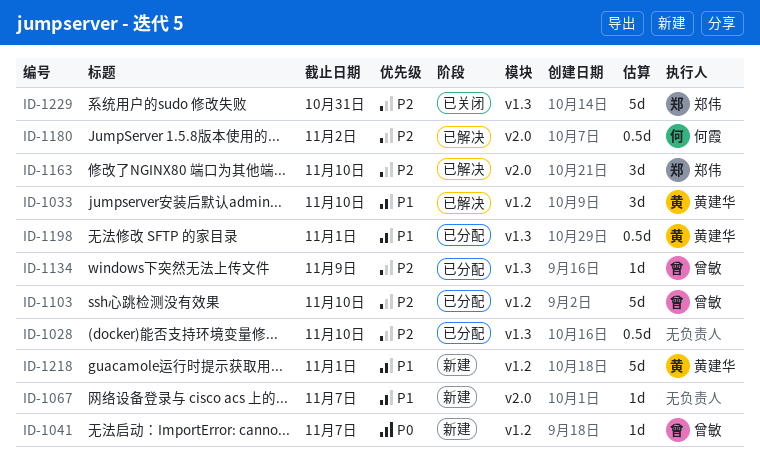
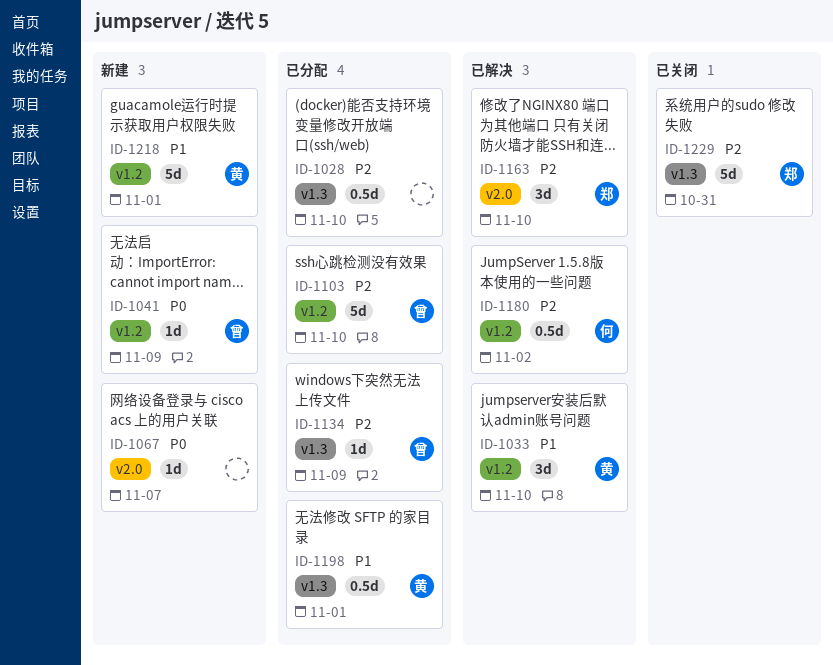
ID-1041, due: Nov 7 -> Nov 9
ID-1067, priority: P1 -> P0
ID-1180, label: v2.0 -> v1.2

